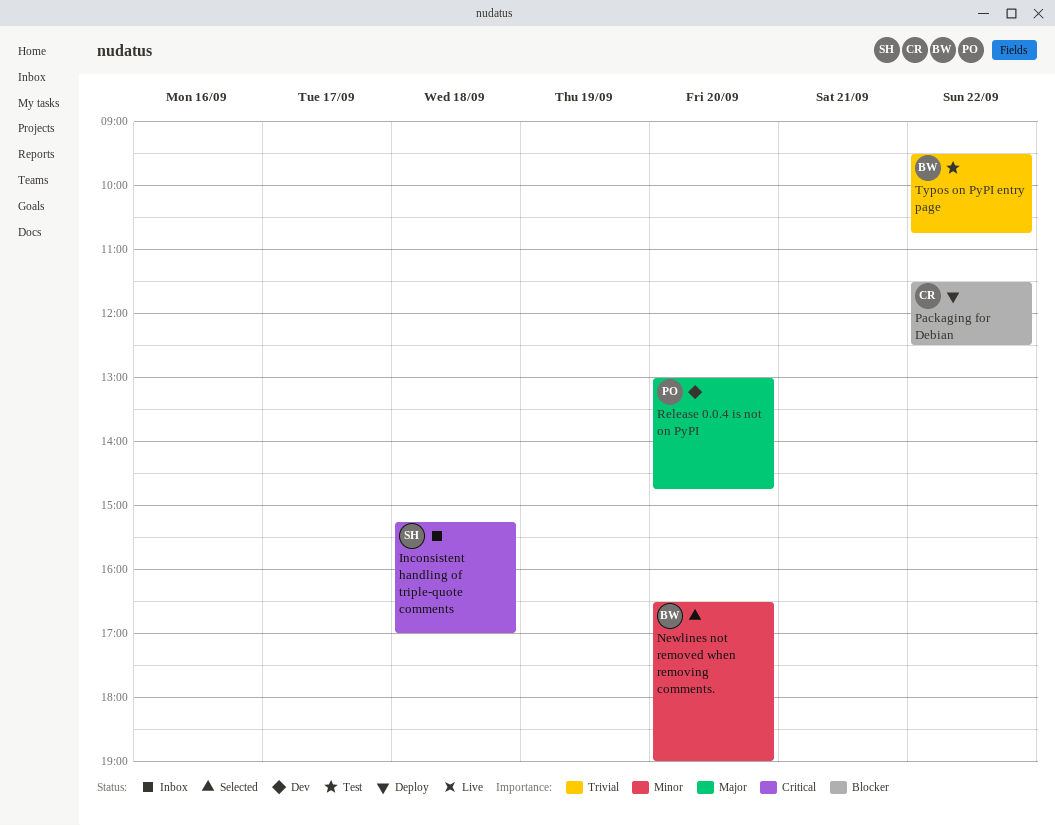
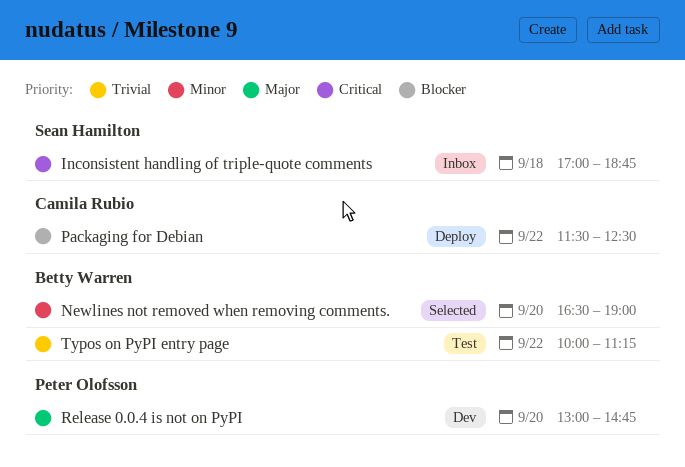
Inconsistent handling of triple-quote comments, begins: 15:15 -> 17:00
Inconsistent handling of triple-quote comments, ends: 17:00 -> 18:45
Typos on PyPI entry page, begins: 09:30 -> 10:00
Typos on PyPI entry page, ends: 10:45 -> 11:15

